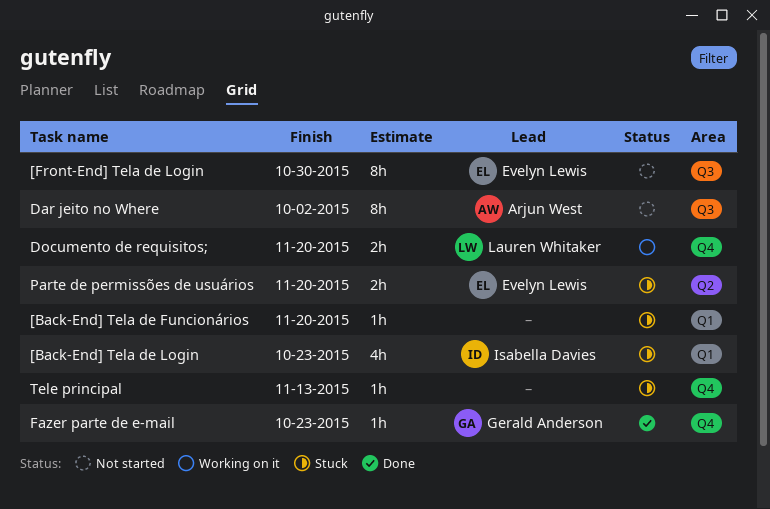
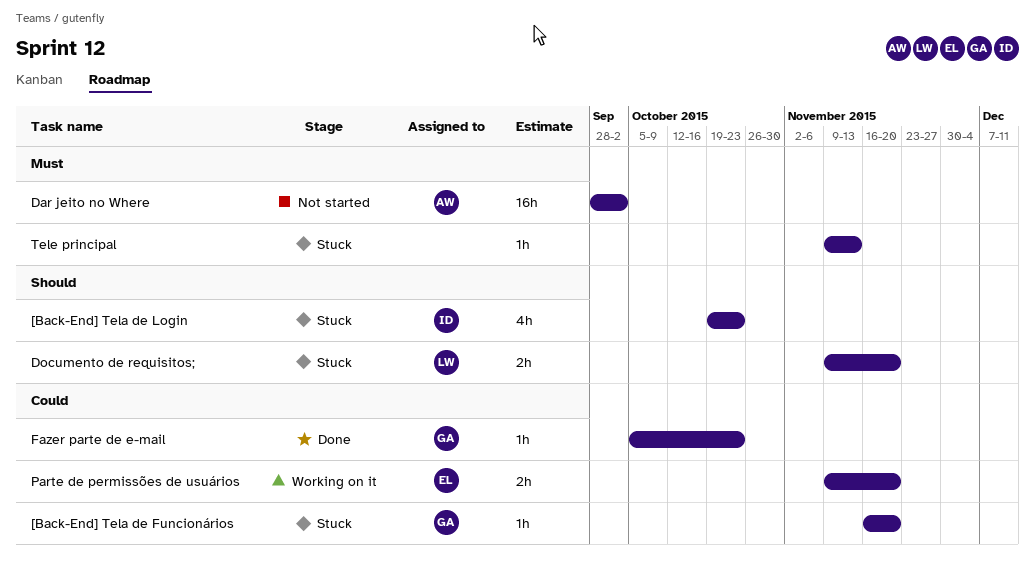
[Back-End] Tela de Funcionários, owner: none -> Gerald Anderson
[Front-End] Tela de Login: present -> none
Dar jeito no Where, estimate: 8h -> 16h
Documento de requisitos;, status: Working on it -> Stuck
Parte de permissões de usuários, status: Stuck -> Working on it

